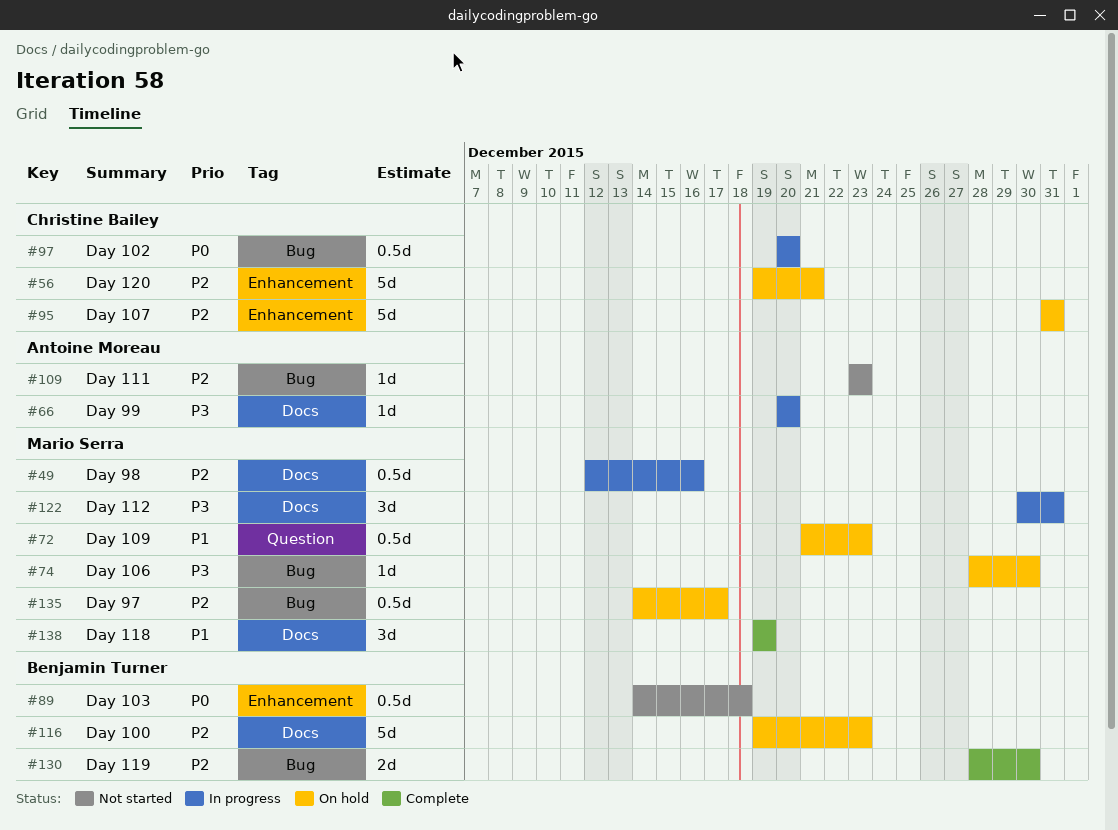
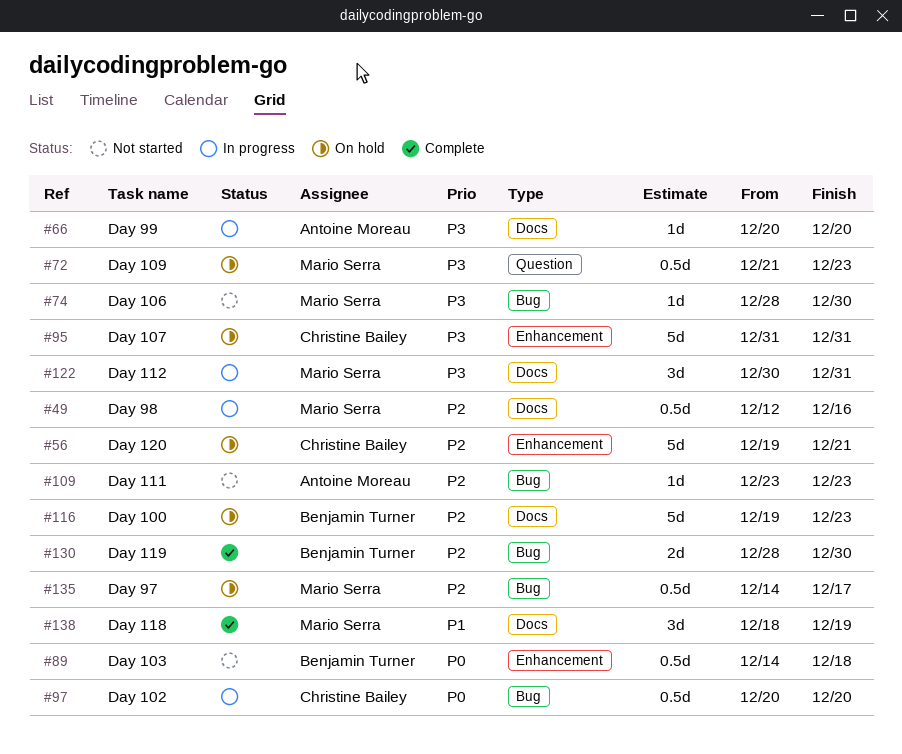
#72, priority: P1 -> P3
#74, status: On hold -> Not started
#95, priority: P2 -> P3
#138, start: Dec 19 -> Dec 18

